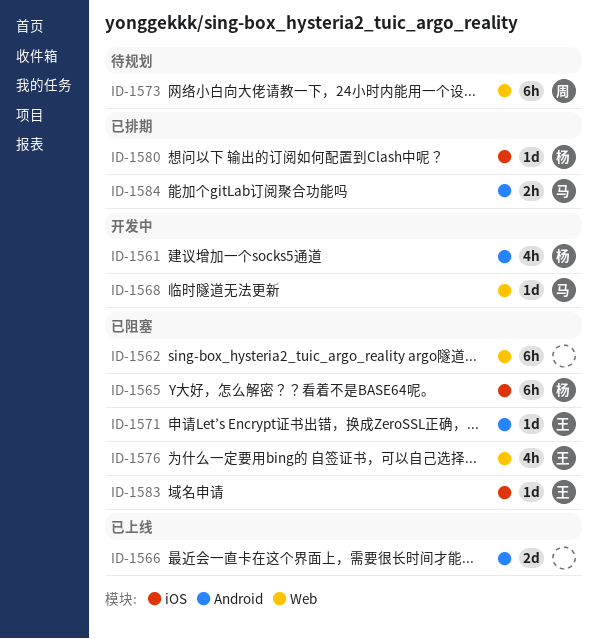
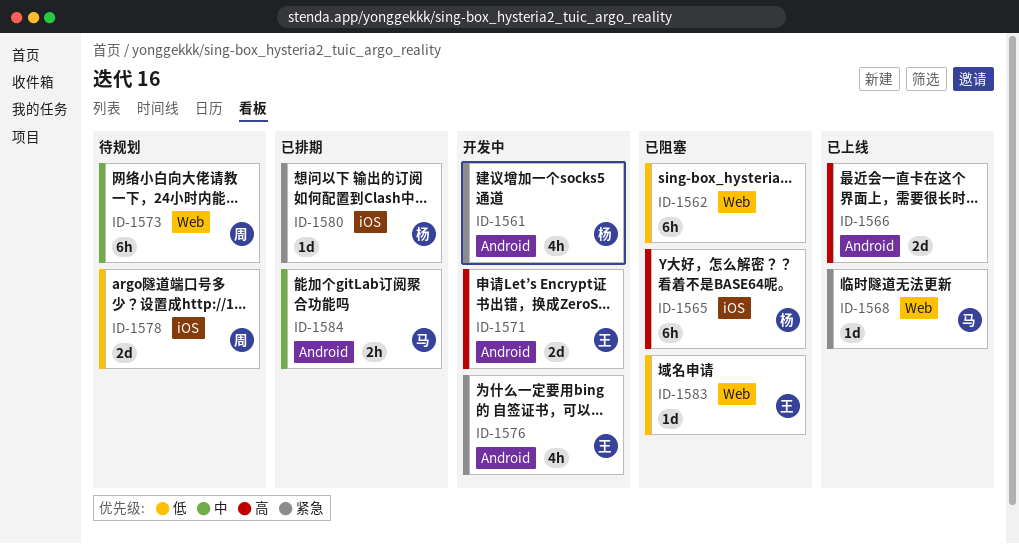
ID-1568, status: 开发中 -> 已上线
ID-1571, status: 已阻塞 -> 开发中
ID-1571, estimate: 1d -> 2d
ID-1576, status: 已阻塞 -> 开发中
ID-1576, label: Web -> Android
ID-1578: none -> present
ID-1583, label: iOS -> Web

